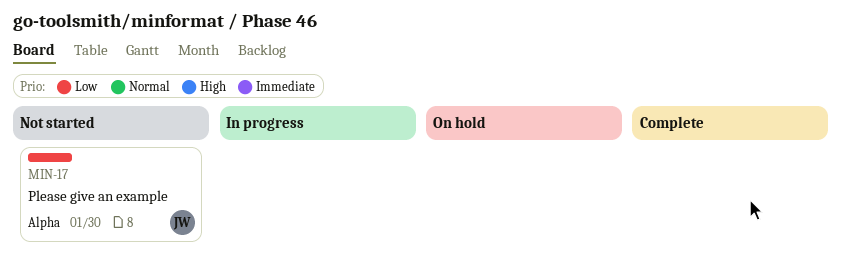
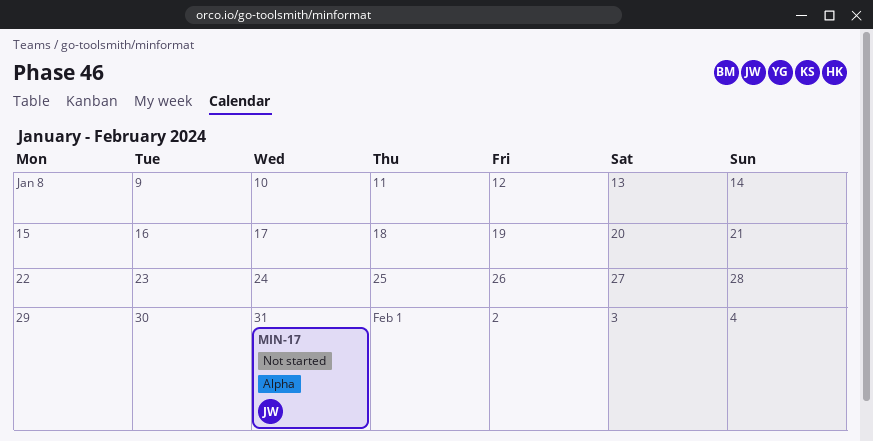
MIN-17, due: Jan 30 -> Jan 31

